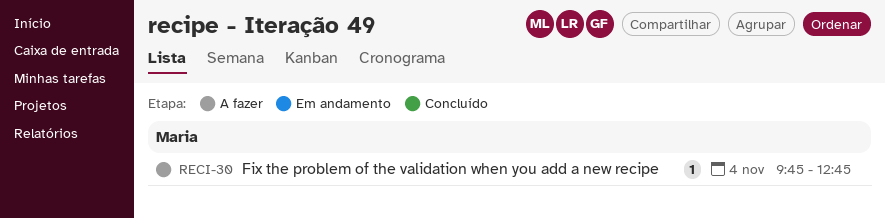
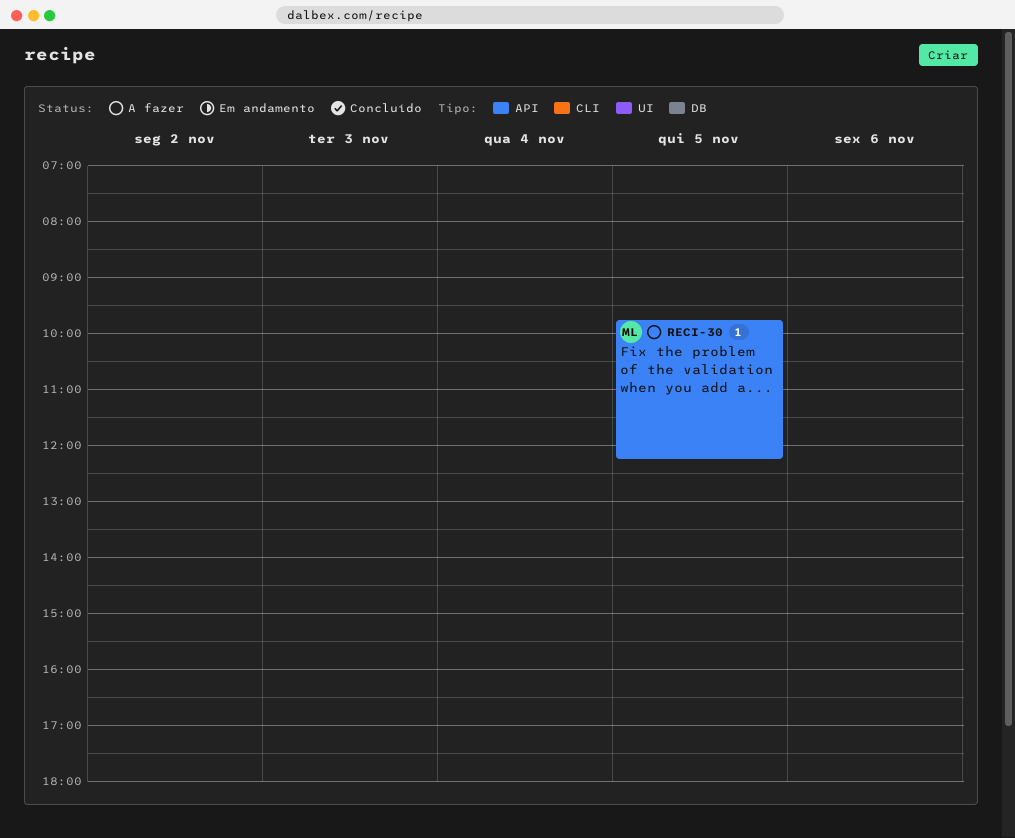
RECI-30, day: Nov 4 -> Nov 5
RECI-30, ends: 12:45 -> 12:15

